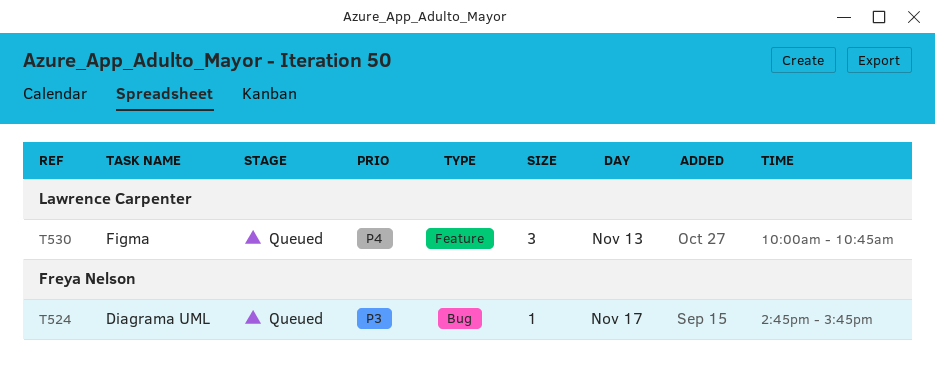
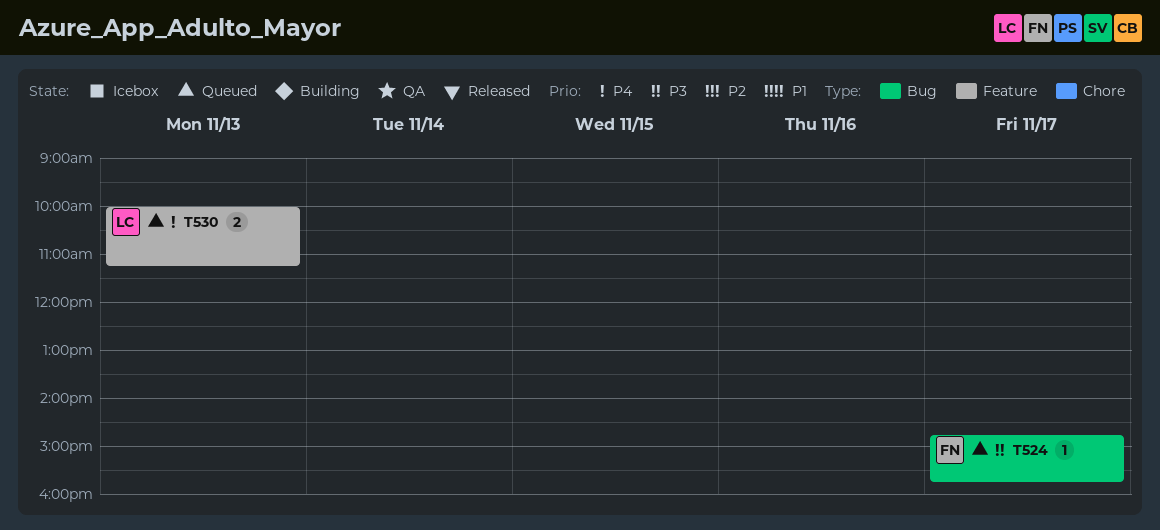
T530, estimate: 3 -> 2
T530, ends: 10:45 -> 11:15

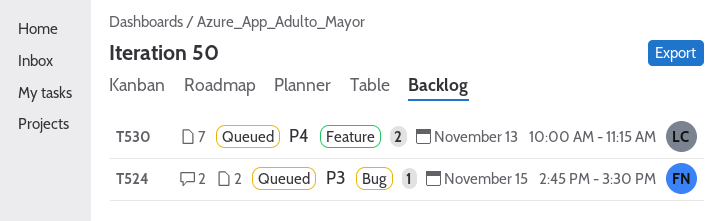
T524, day: Nov 17 -> Nov 15
T524, ends: 15:45 -> 15:30

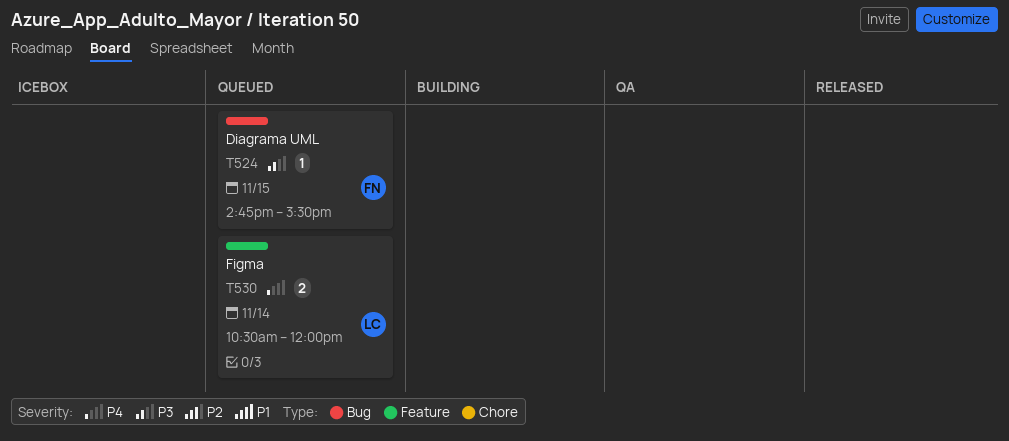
T530, day: Nov 13 -> Nov 14
T530, begins: 10:00 -> 10:30
T530, ends: 11:15 -> 12:00

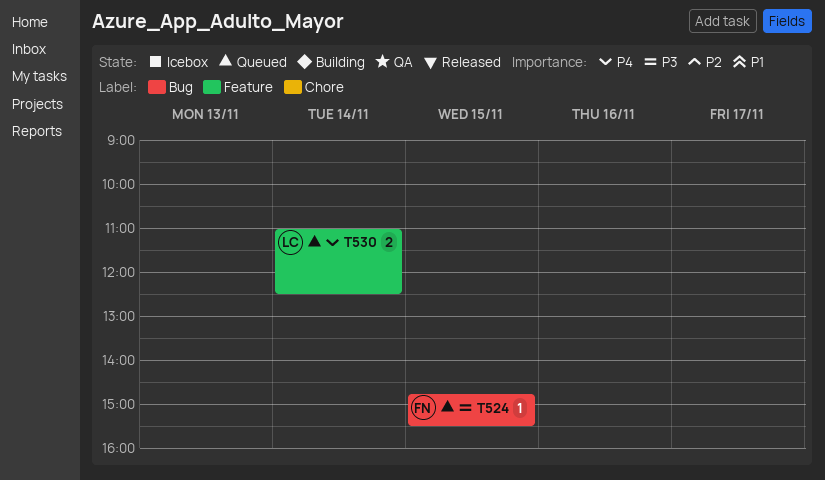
T530, begins: 10:30 -> 11:00
T530, ends: 12:00 -> 12:30

